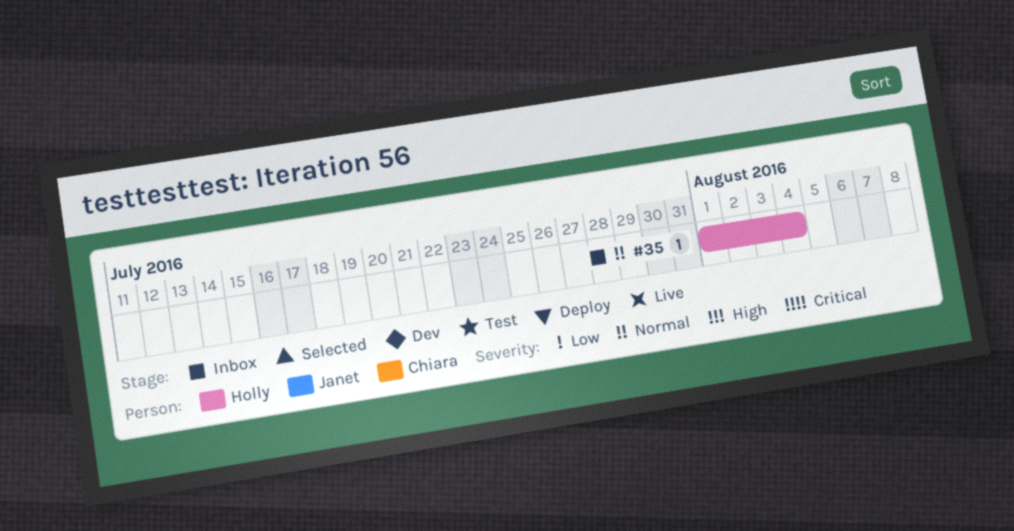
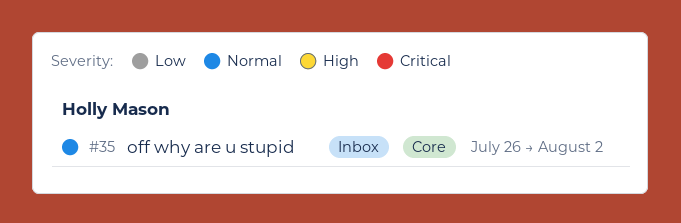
#35, start: Aug 1 -> Jul 26
#35, due: Aug 4 -> Aug 2

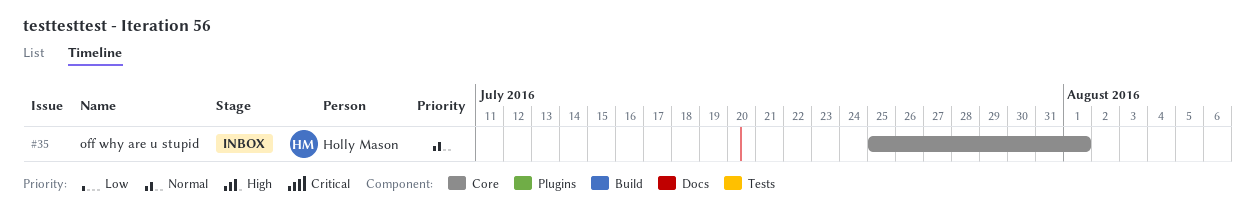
#35, start: Jul 26 -> Jul 25
#35, due: Aug 2 -> Aug 1

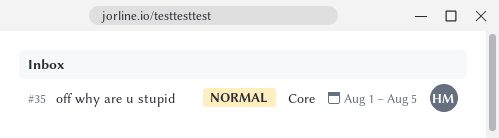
#35, start: Jul 25 -> Aug 1
#35, due: Aug 1 -> Aug 5

